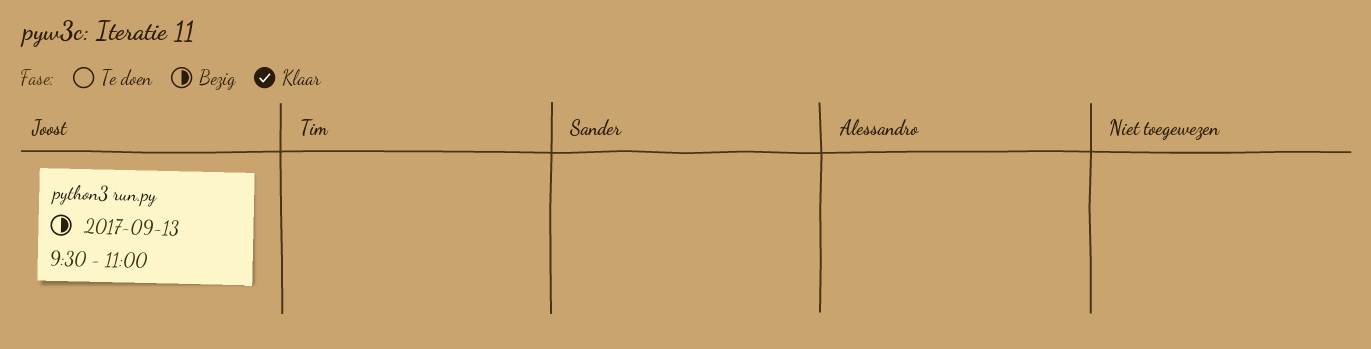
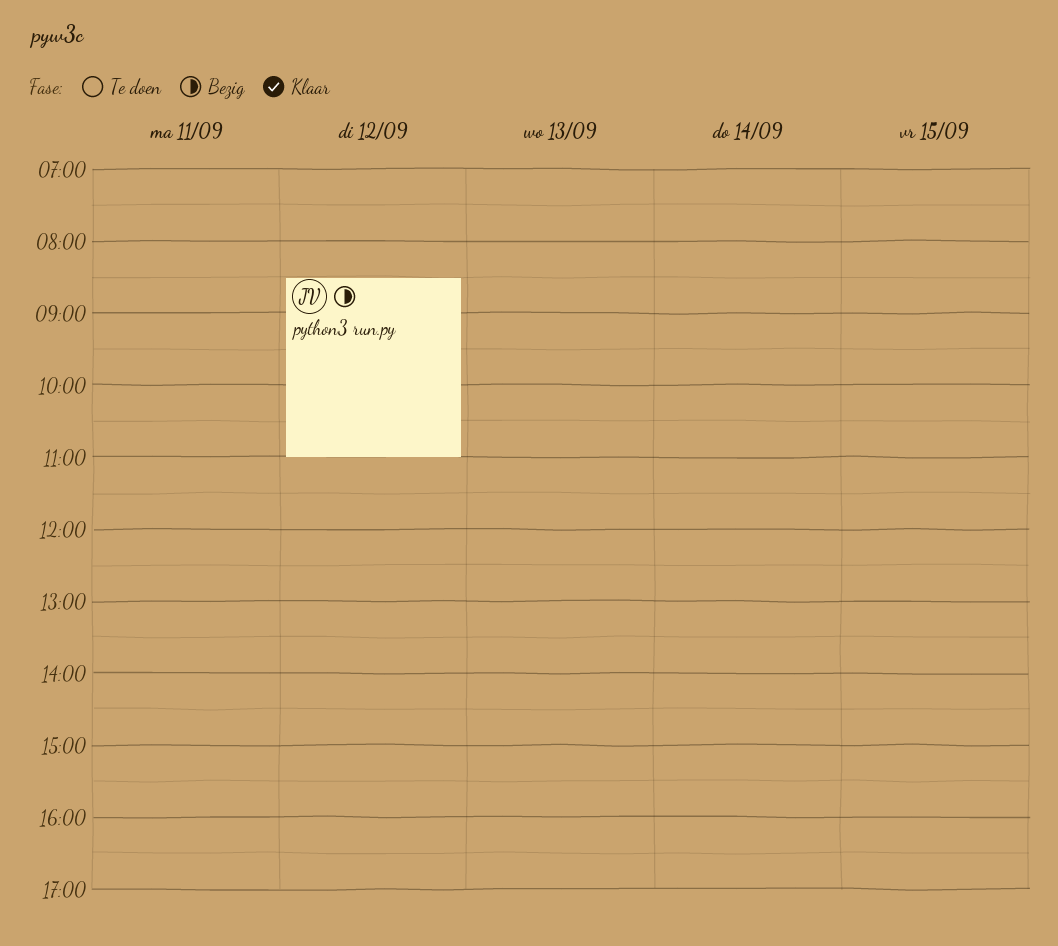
python3 run.py, day: Sep 13 -> Sep 12
python3 run.py, begins: 09:30 -> 08:30

